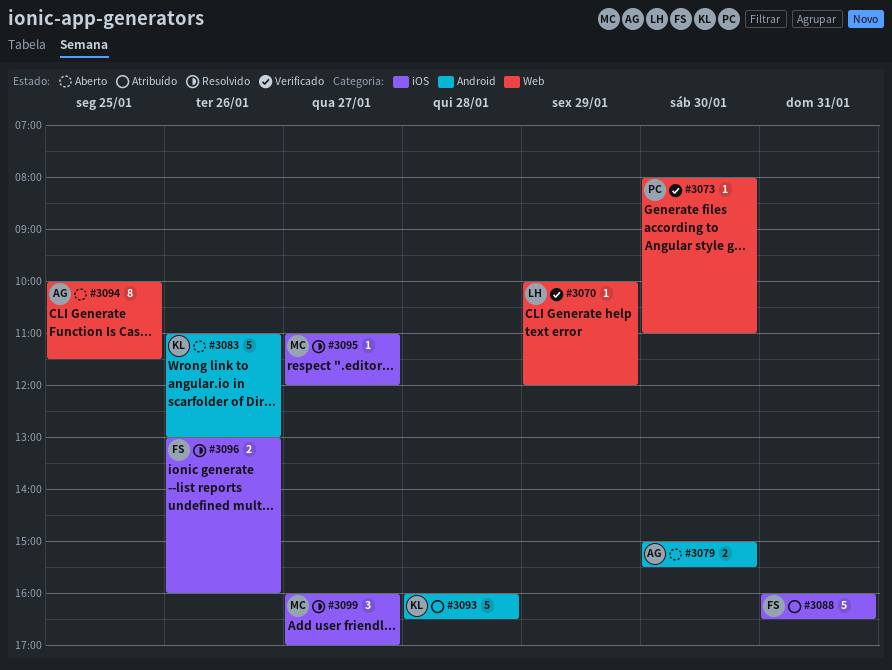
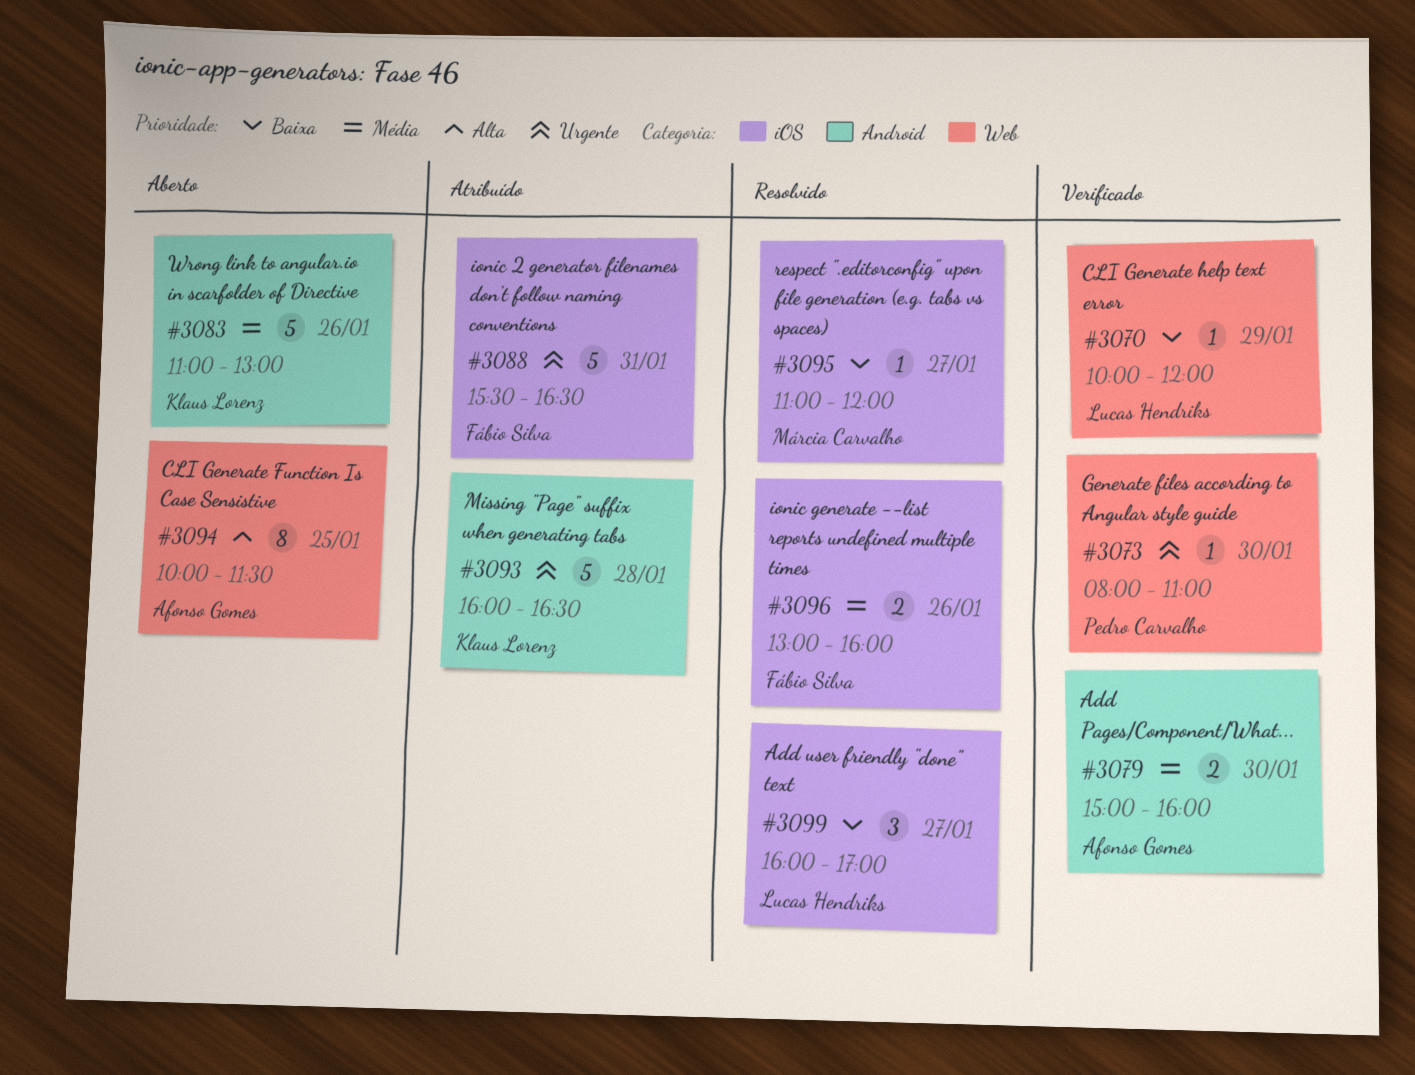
#3079, status: Aberto -> Verificado
#3079, ends: 15:30 -> 16:00
#3088, begins: 16:00 -> 15:30
#3099, owner: Márcia Carvalho -> Lucas Hendriks

